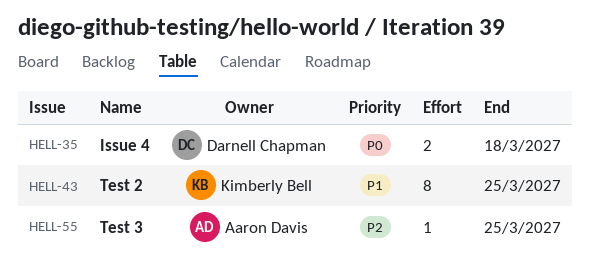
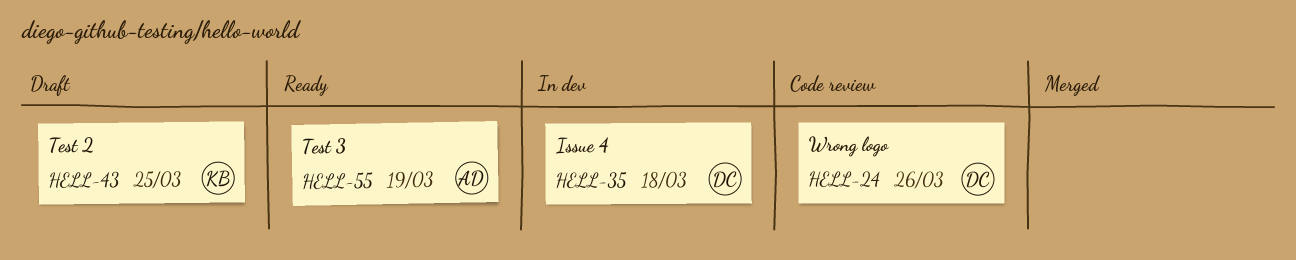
HELL-24: none -> present
HELL-55, due: Mar 25 -> Mar 19

